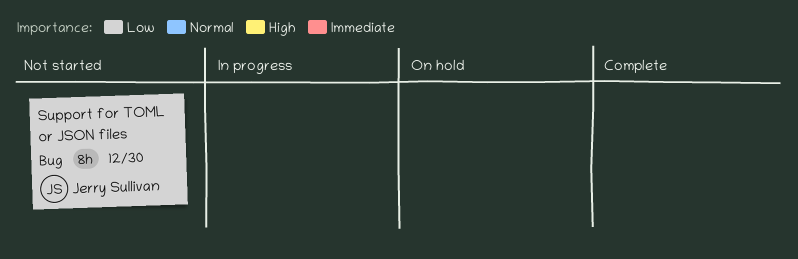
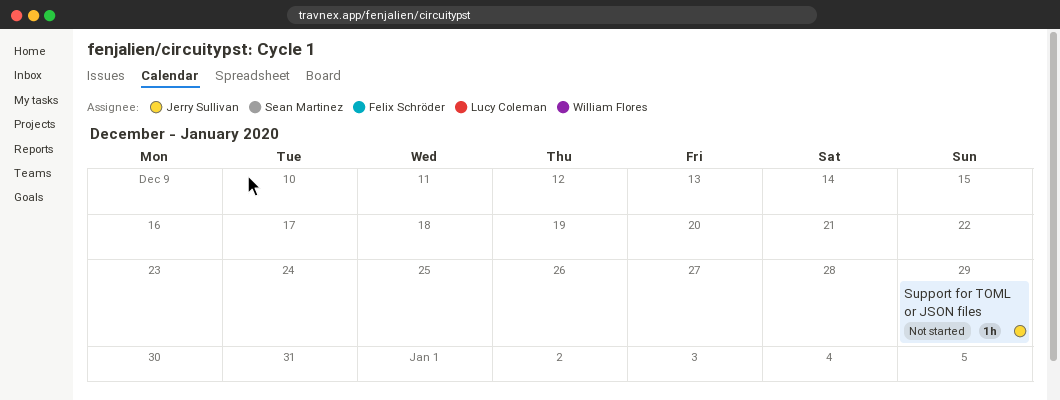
Support for TOML or JSON files, estimate: 8h -> 1h
Support for TOML or JSON files, due: Dec 30 -> Dec 29

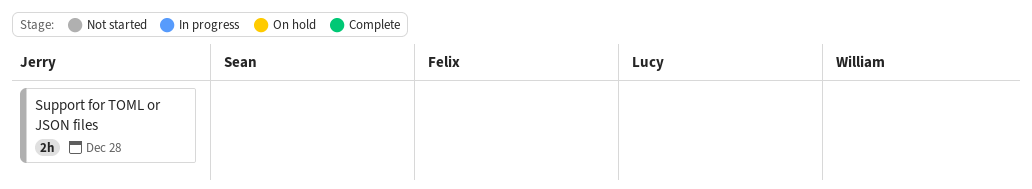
Support for TOML or JSON files, estimate: 1h -> 2h
Support for TOML or JSON files, due: Dec 29 -> Dec 28

